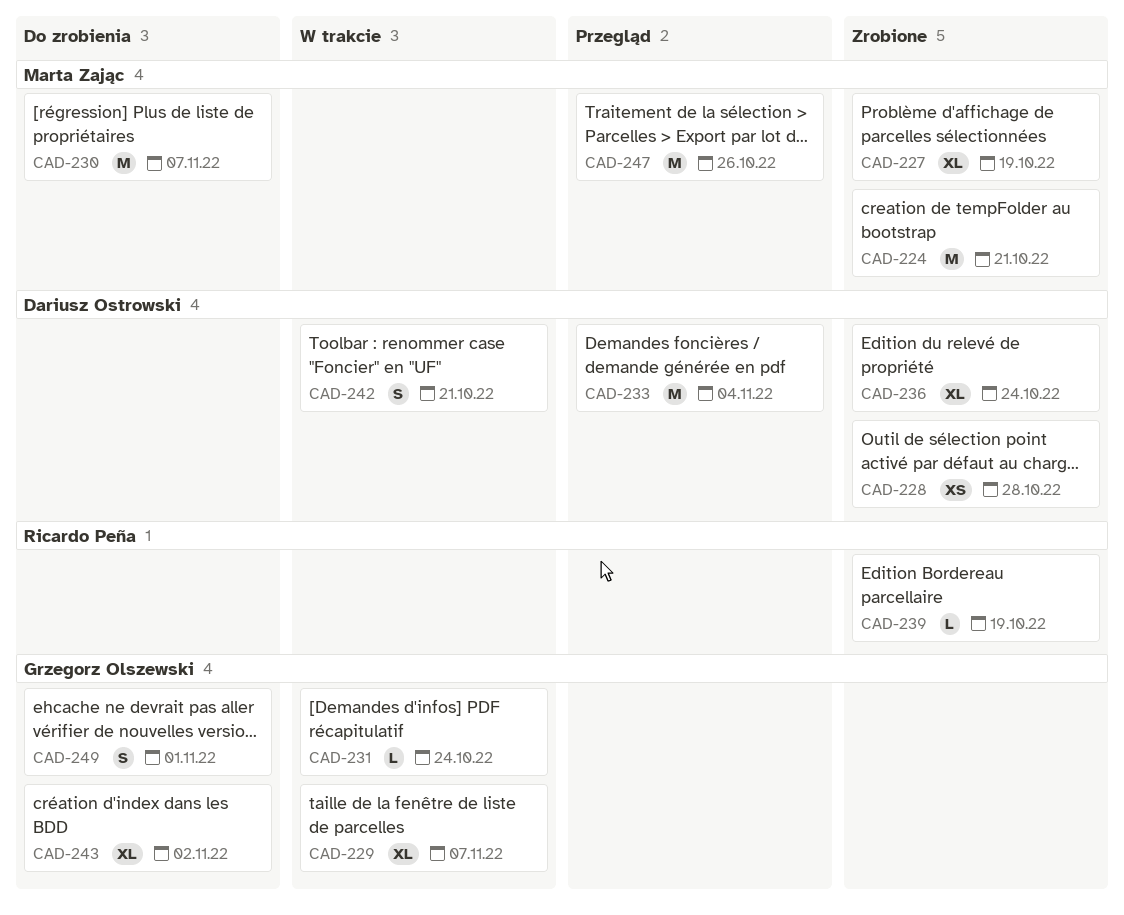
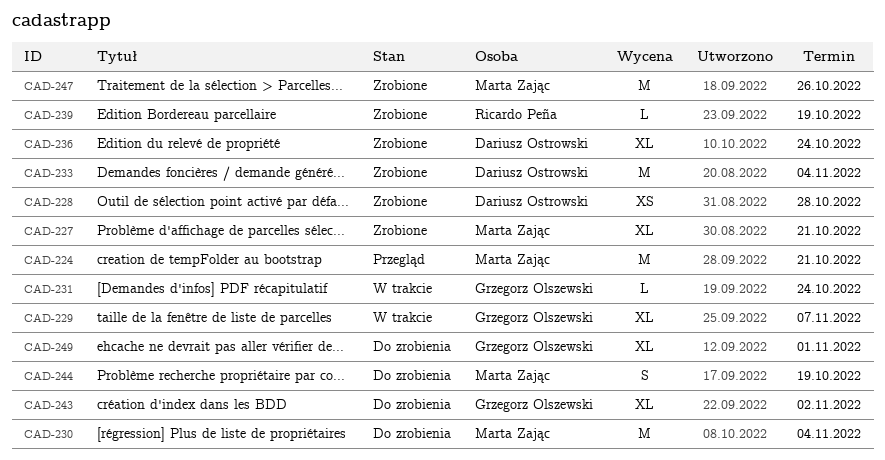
CAD-224, status: Zrobione -> Przegląd
CAD-227, due: Oct 19 -> Oct 21
CAD-230, due: Nov 7 -> Nov 4
CAD-233, status: Przegląd -> Zrobione
CAD-242: present -> none
CAD-244: none -> present
CAD-247, status: Przegląd -> Zrobione
CAD-249, estimate: S -> XL

